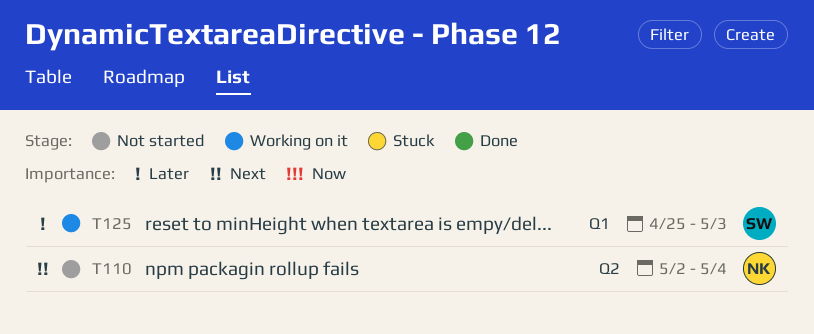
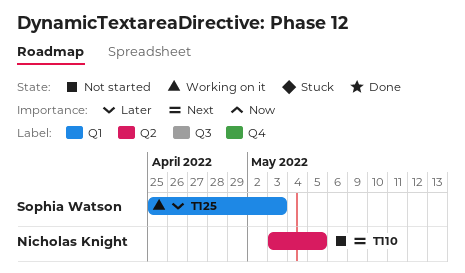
T110, start: May 2 -> May 3
T110, due: May 4 -> May 5

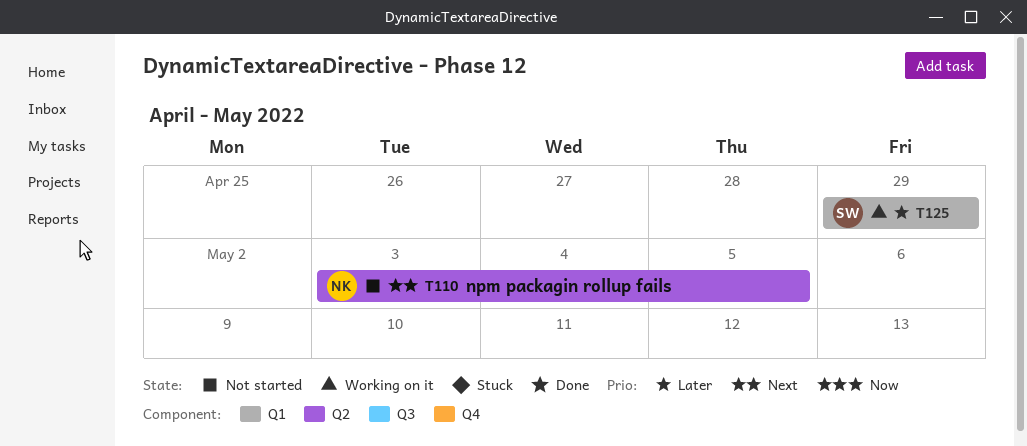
T125, start: Apr 25 -> Apr 29
T125, due: May 3 -> Apr 29

